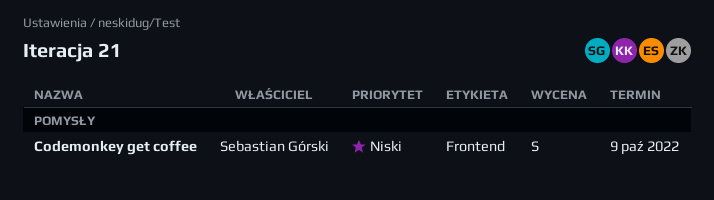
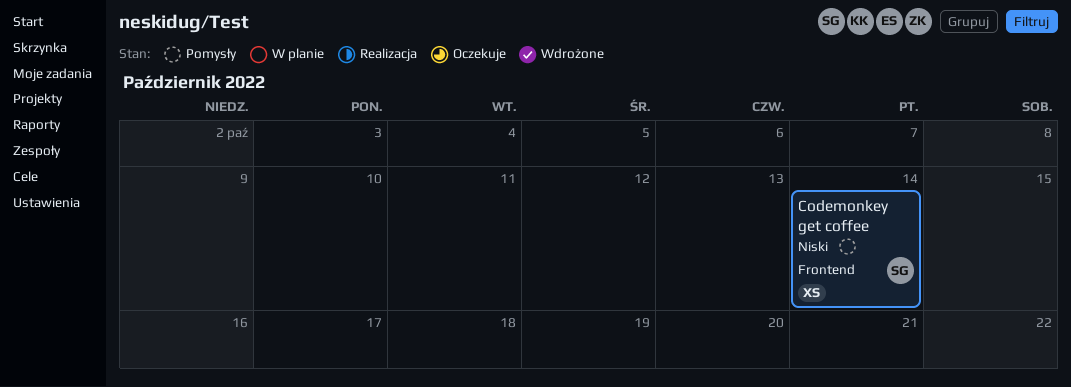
Codemonkey get coffee, estimate: S -> XS
Codemonkey get coffee, due: Oct 9 -> Oct 14

